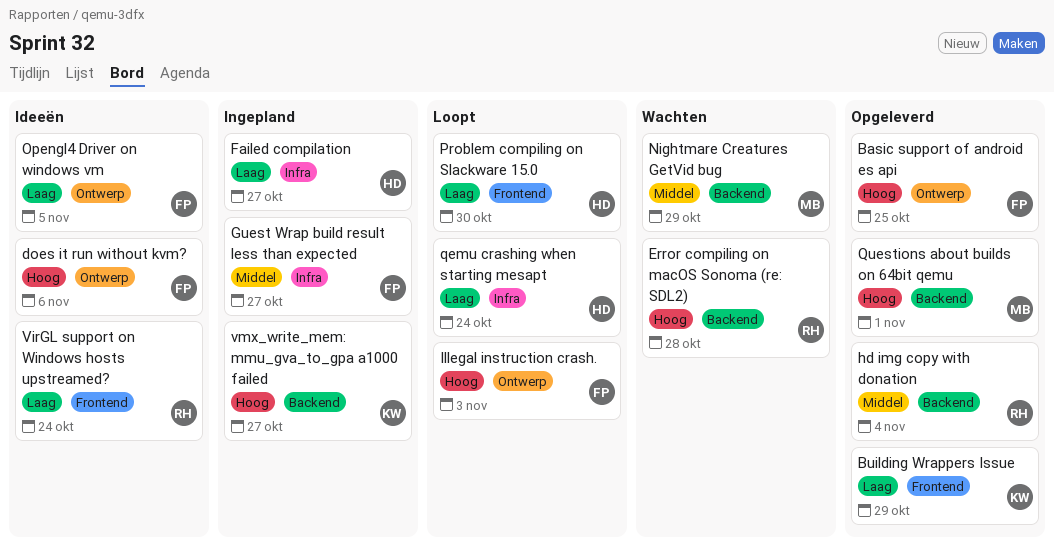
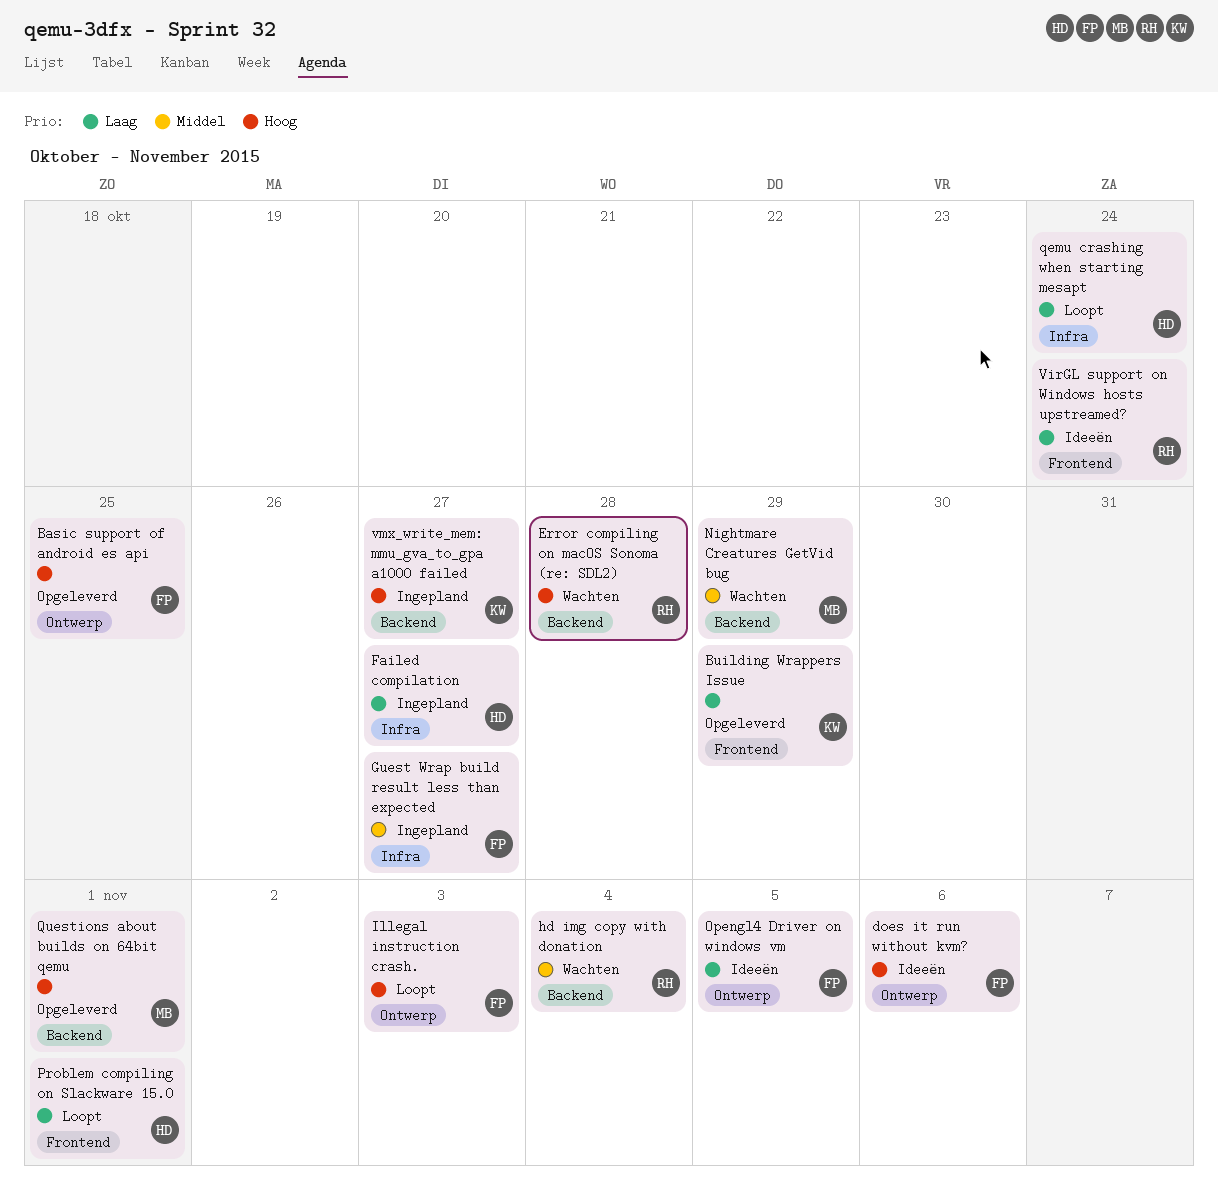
hd img copy with donation, status: Opgeleverd -> Wachten
Problem compiling on Slackware 15.0, due: Oct 30 -> Nov 1

